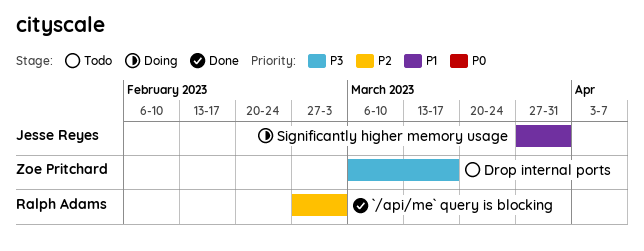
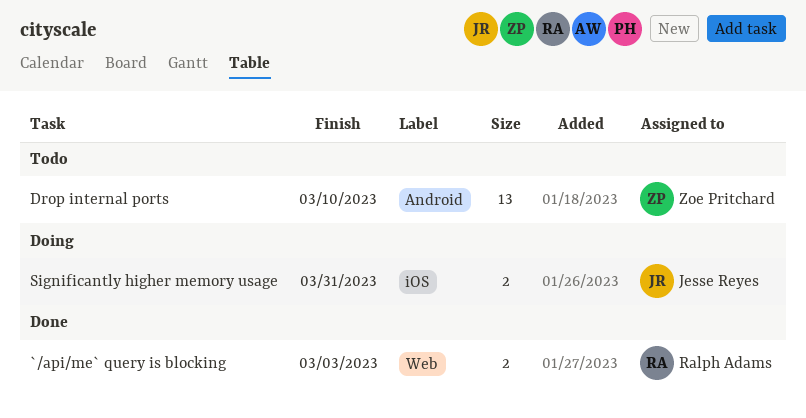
Drop internal ports, due: Mar 17 -> Mar 10

